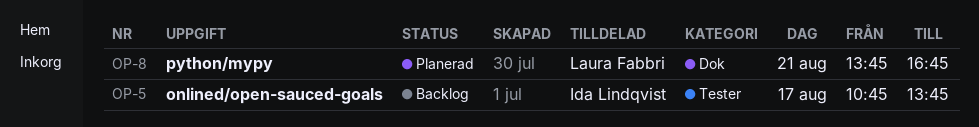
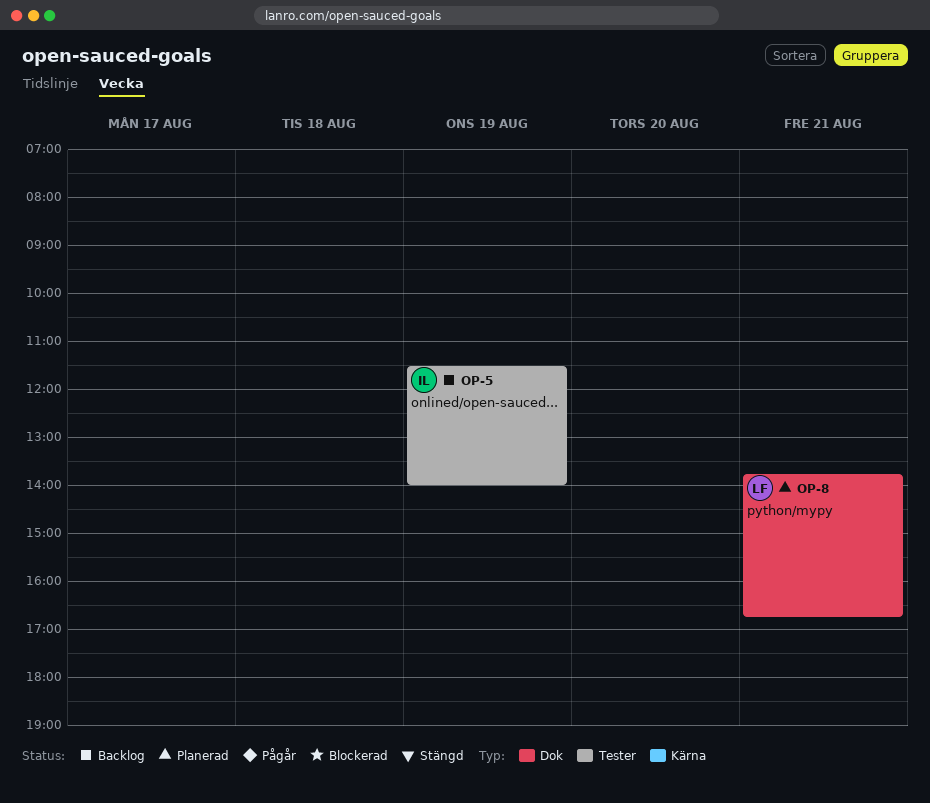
OP-5, day: Aug 17 -> Aug 19
OP-5, begins: 10:45 -> 11:30
OP-5, ends: 13:45 -> 14:00

